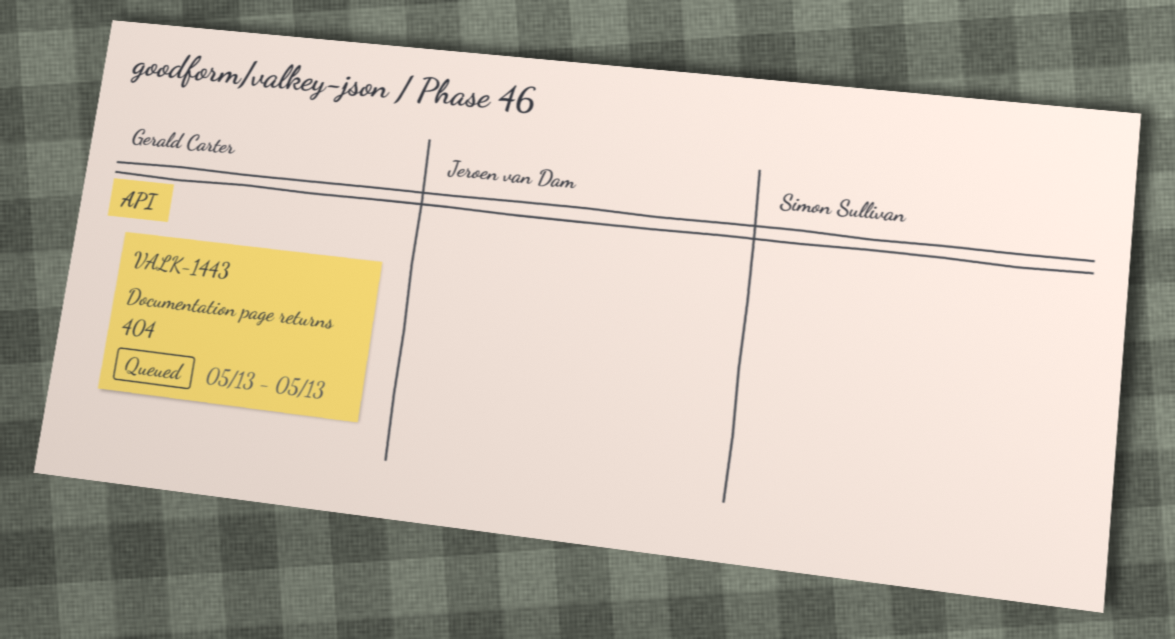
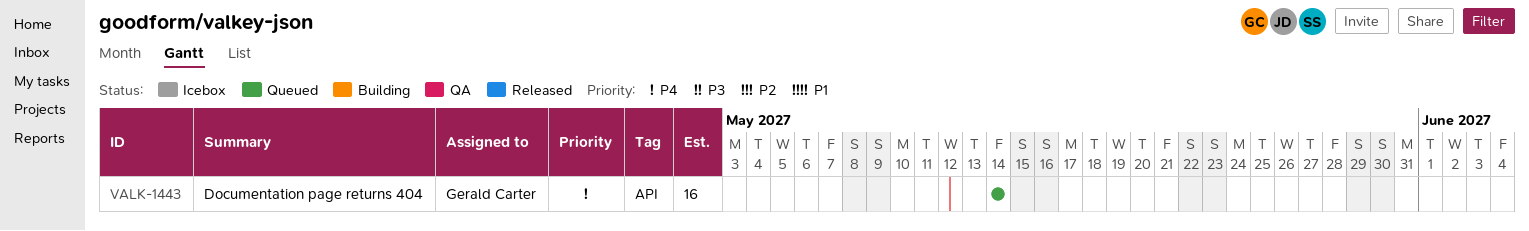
VALK-1443, start: May 13 -> May 14
VALK-1443, due: May 13 -> May 14

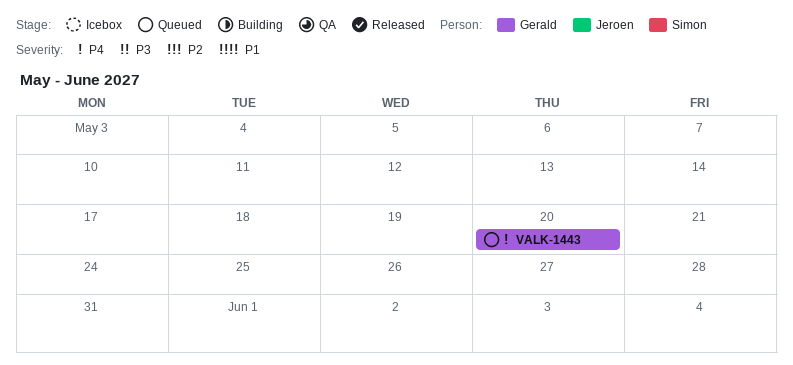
VALK-1443, start: May 14 -> May 20
VALK-1443, due: May 14 -> May 20

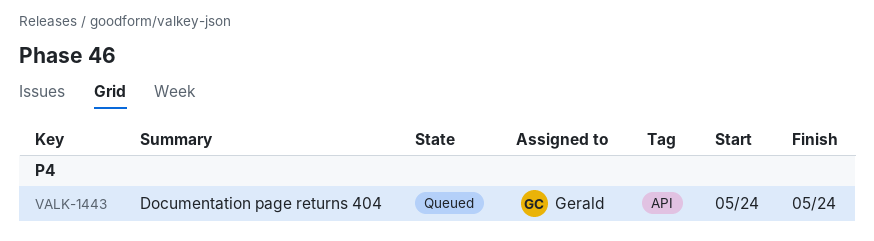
VALK-1443, start: May 20 -> May 24
VALK-1443, due: May 20 -> May 24

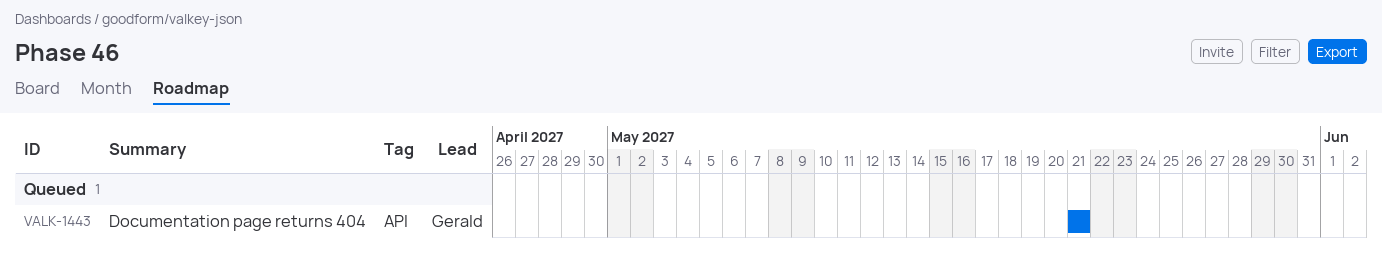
VALK-1443, start: May 24 -> May 21
VALK-1443, due: May 24 -> May 21

